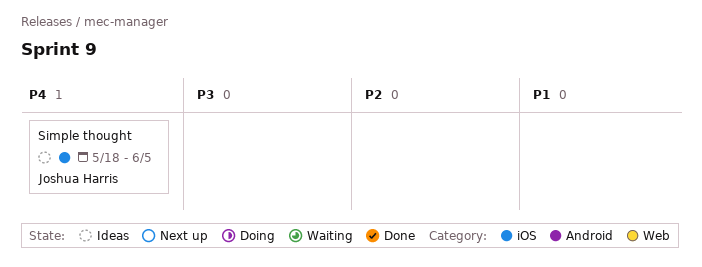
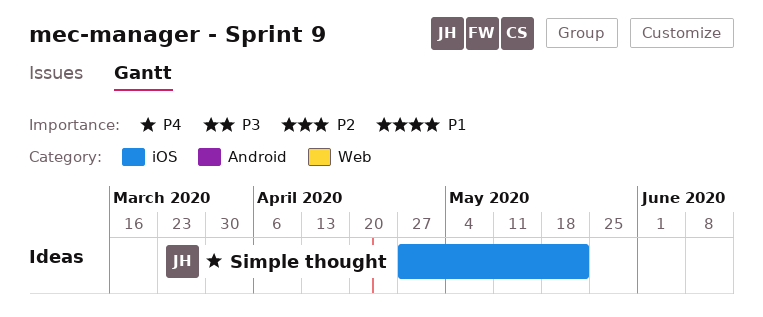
Simple thought, start: May 18 -> Apr 27
Simple thought, due: Jun 5 -> May 22

